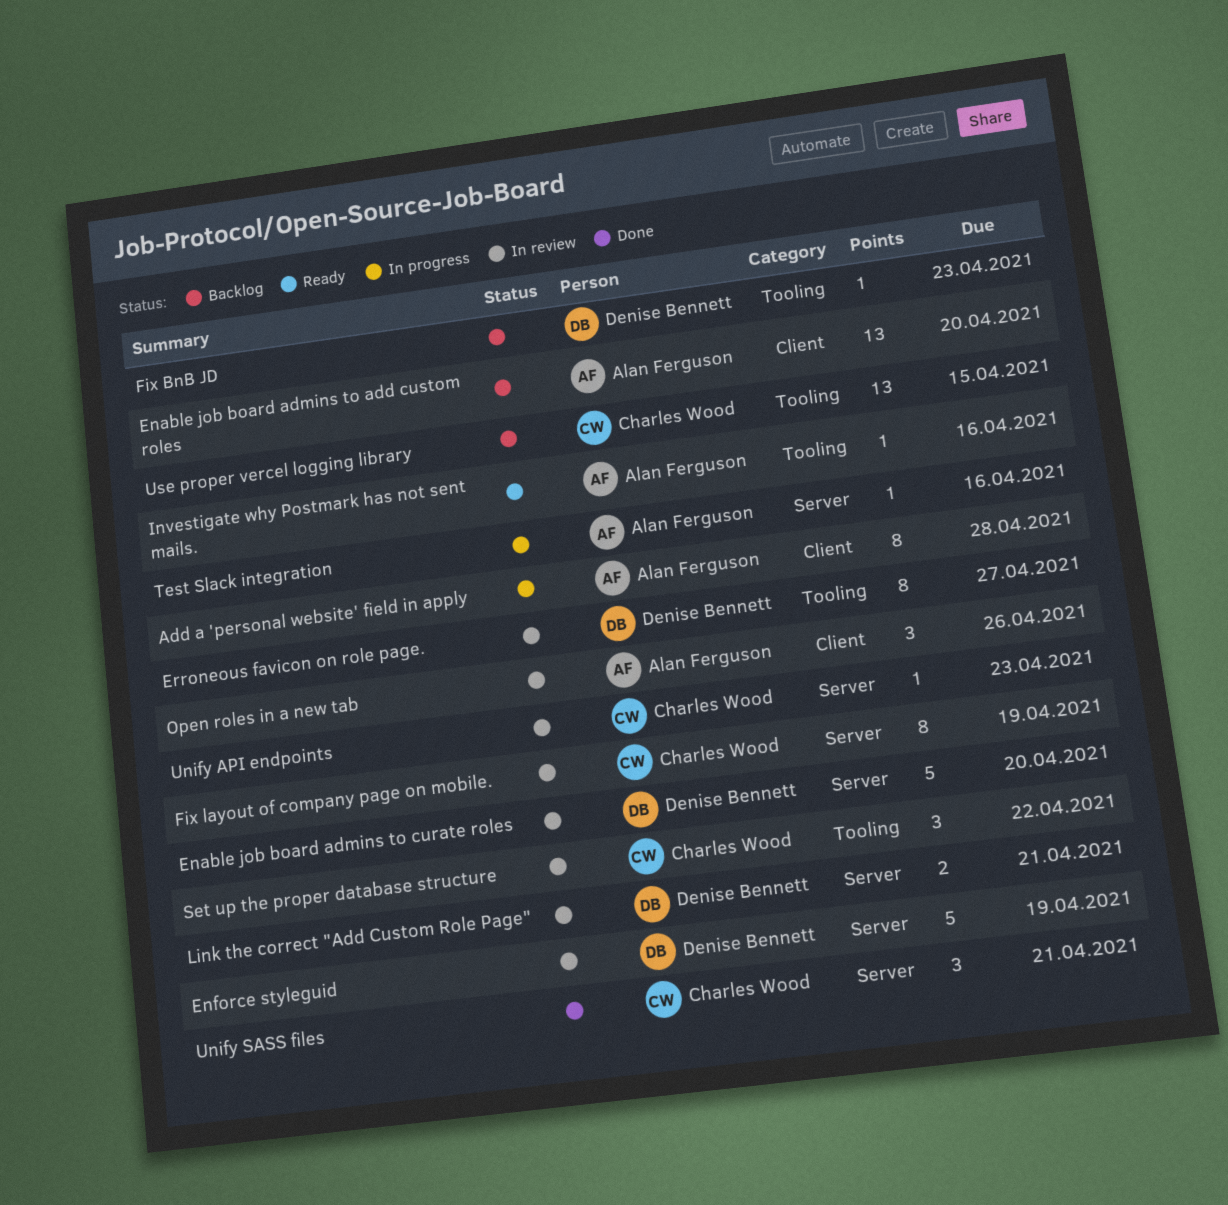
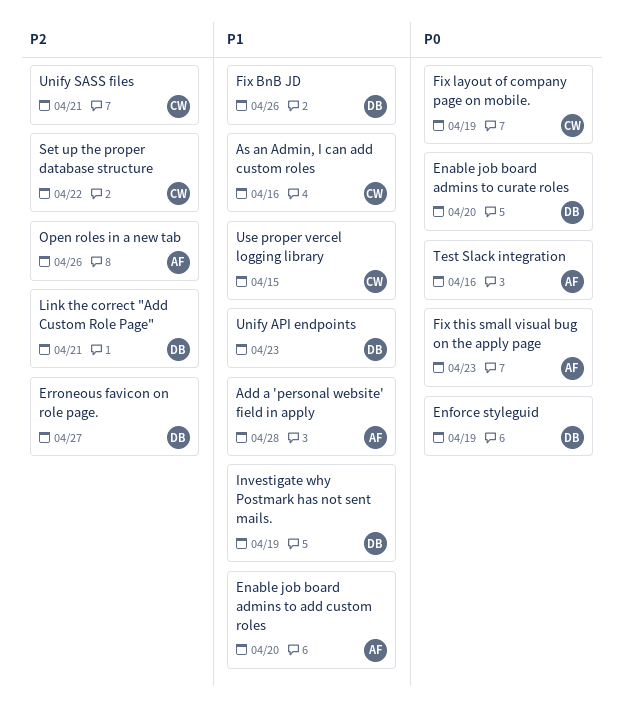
As an Admin, I can add custom roles: none -> present
Fix BnB JD, due: Apr 23 -> Apr 26
Fix this small visual bug on the apply page: none -> present
Investigate why Postmark has not sent mails., owner: Alan Ferguson -> Denise Bennett
Investigate why Postmark has not sent mails., due: Apr 16 -> Apr 19
Unify API endpoints, owner: Charles Wood -> Denise Bennett

